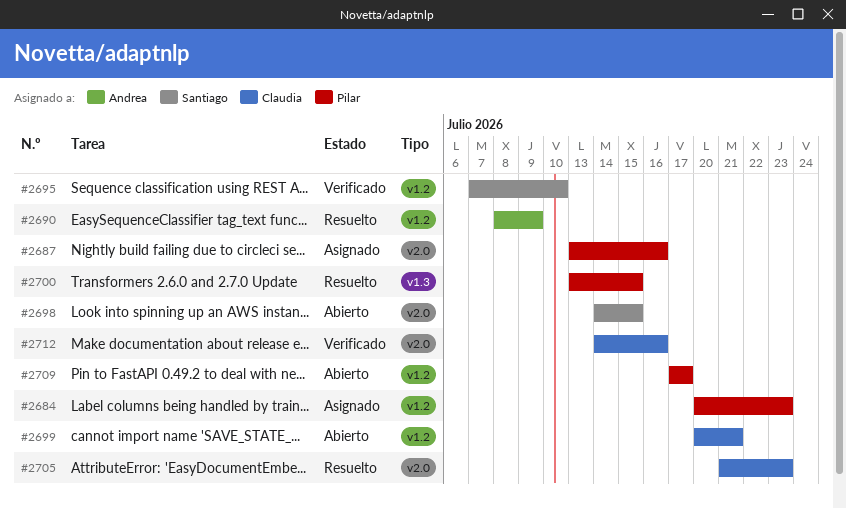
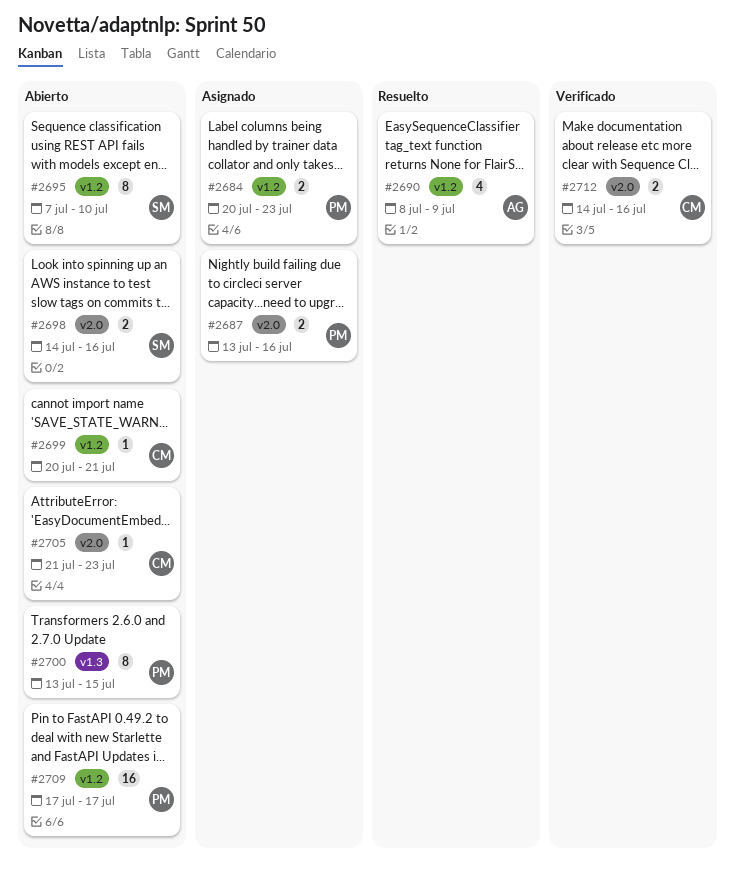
#2695, status: Verificado -> Abierto
#2698, due: Jul 15 -> Jul 16
#2700, status: Resuelto -> Abierto
#2705, status: Resuelto -> Abierto

